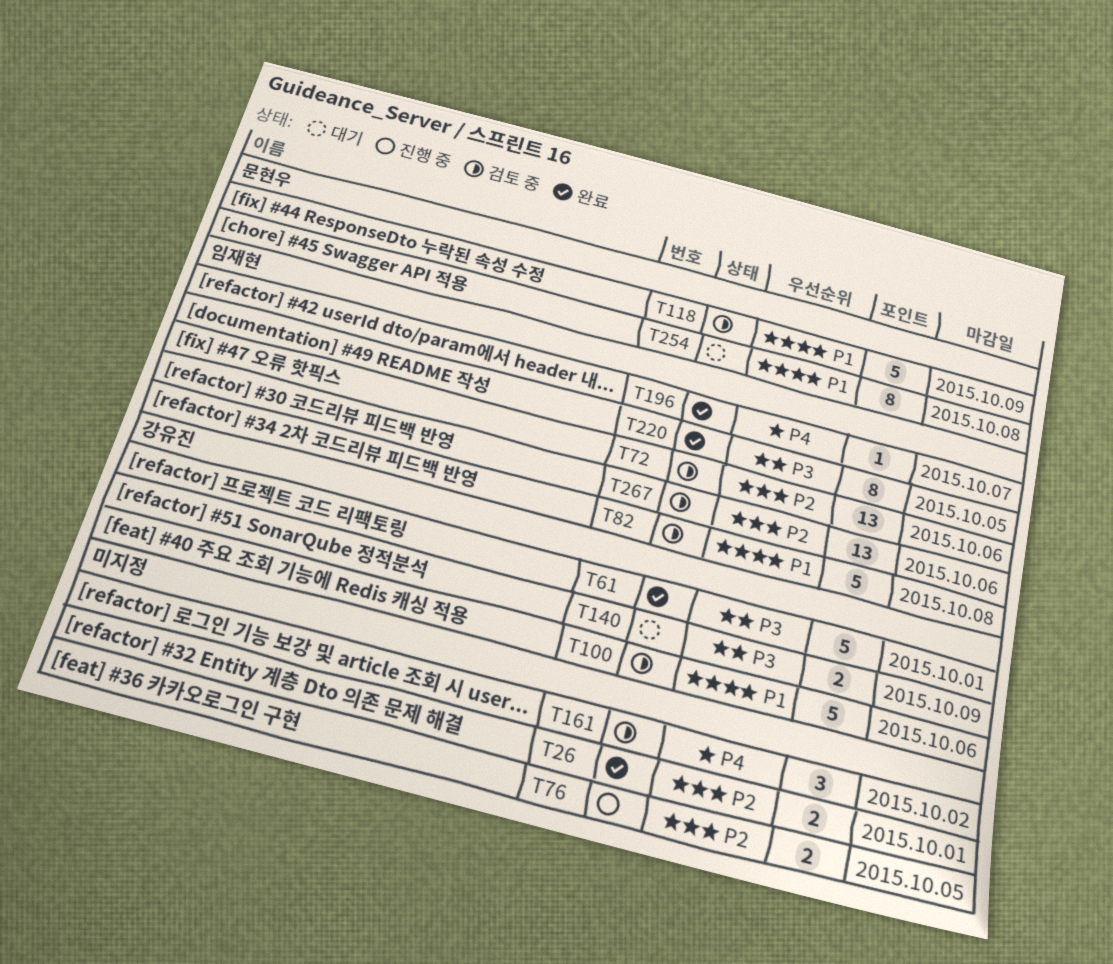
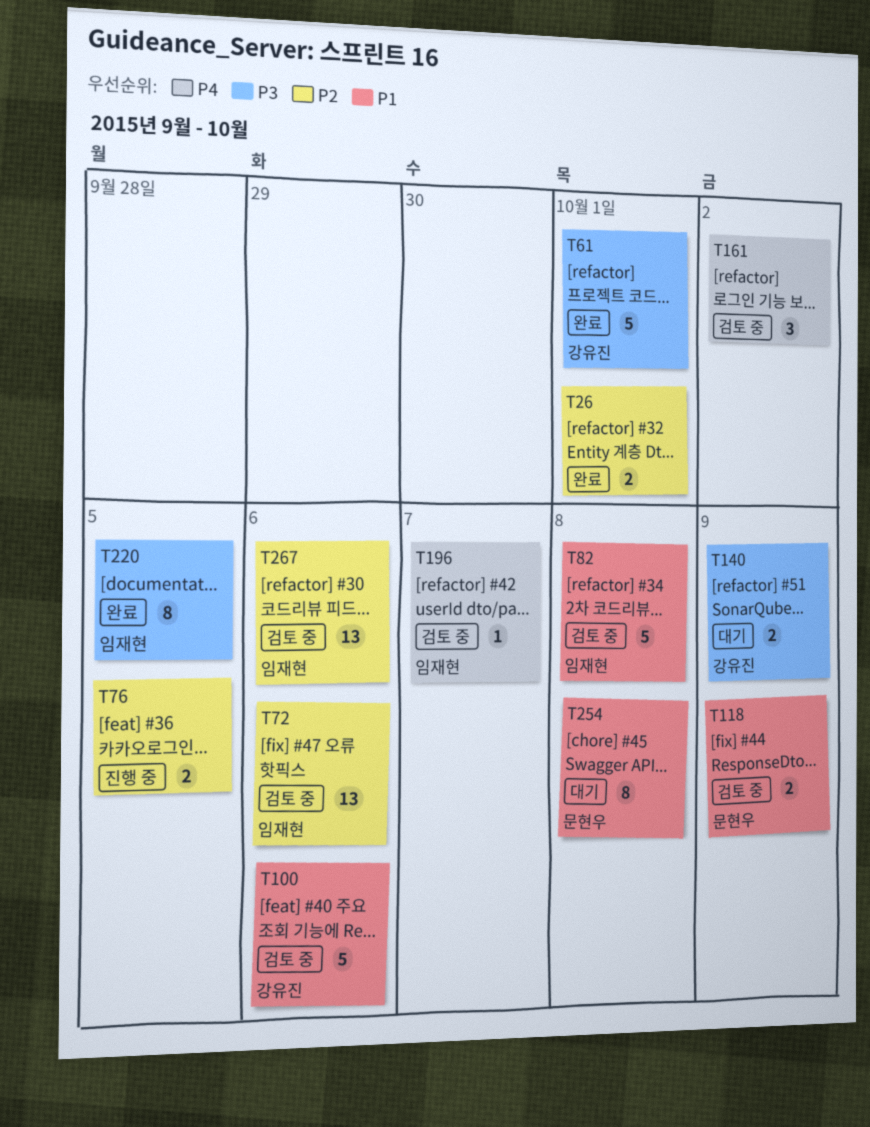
T118, estimate: 5 -> 2
T196, status: 완료 -> 검토 중

